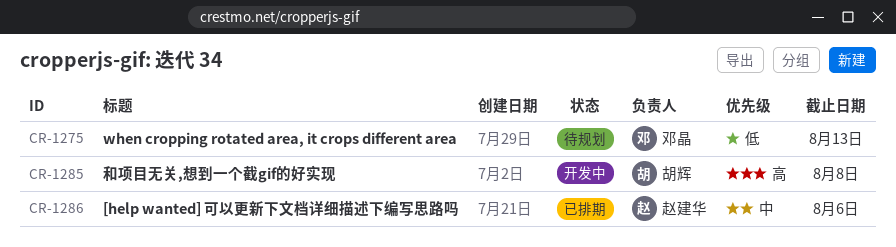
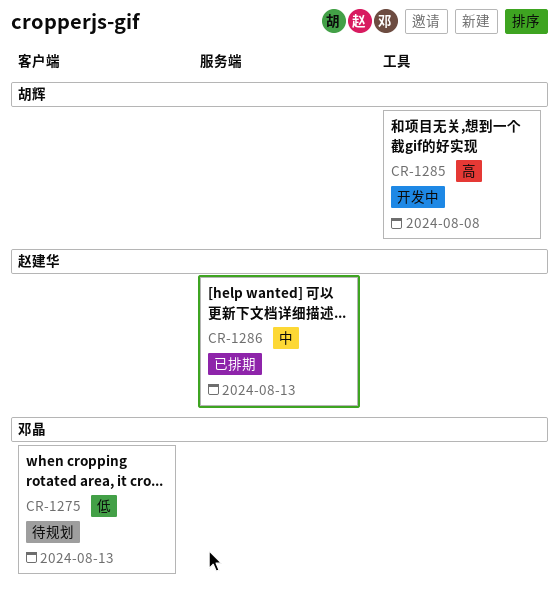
CR-1286, due: Aug 6 -> Aug 13

